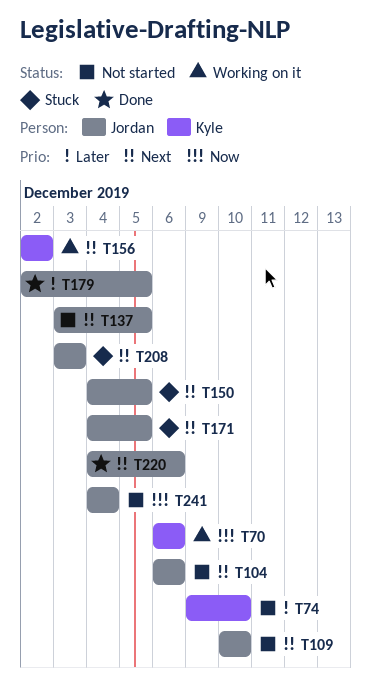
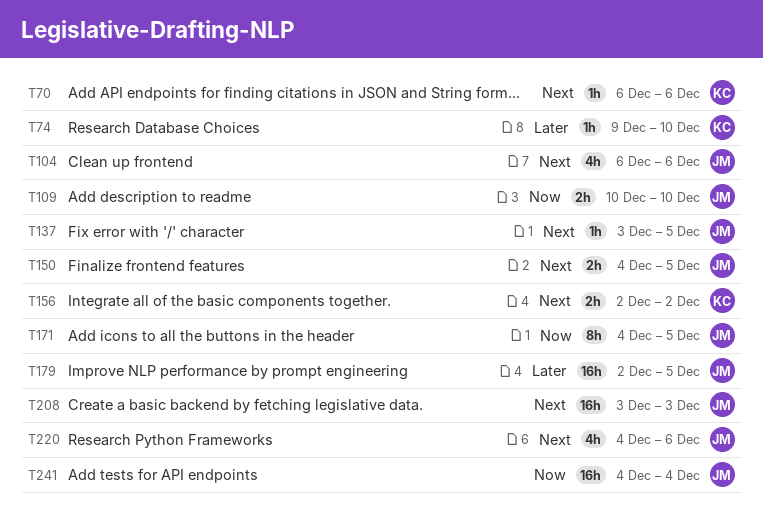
T70, priority: Now -> Next
T109, priority: Next -> Now
T171, priority: Next -> Now

